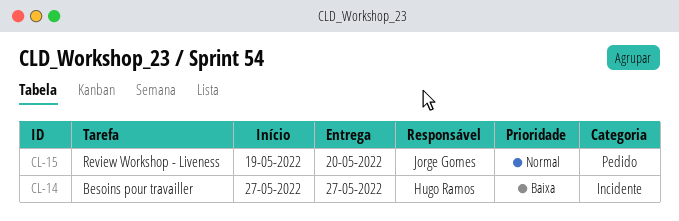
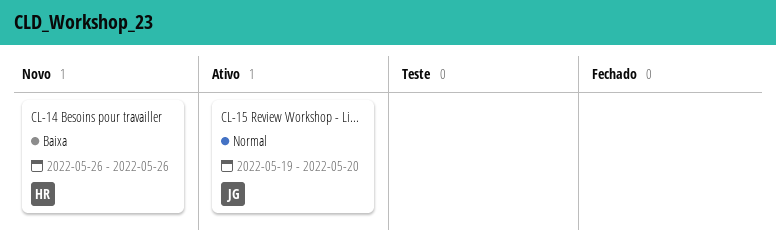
CL-14, start: May 27 -> May 26
CL-14, due: May 27 -> May 26

